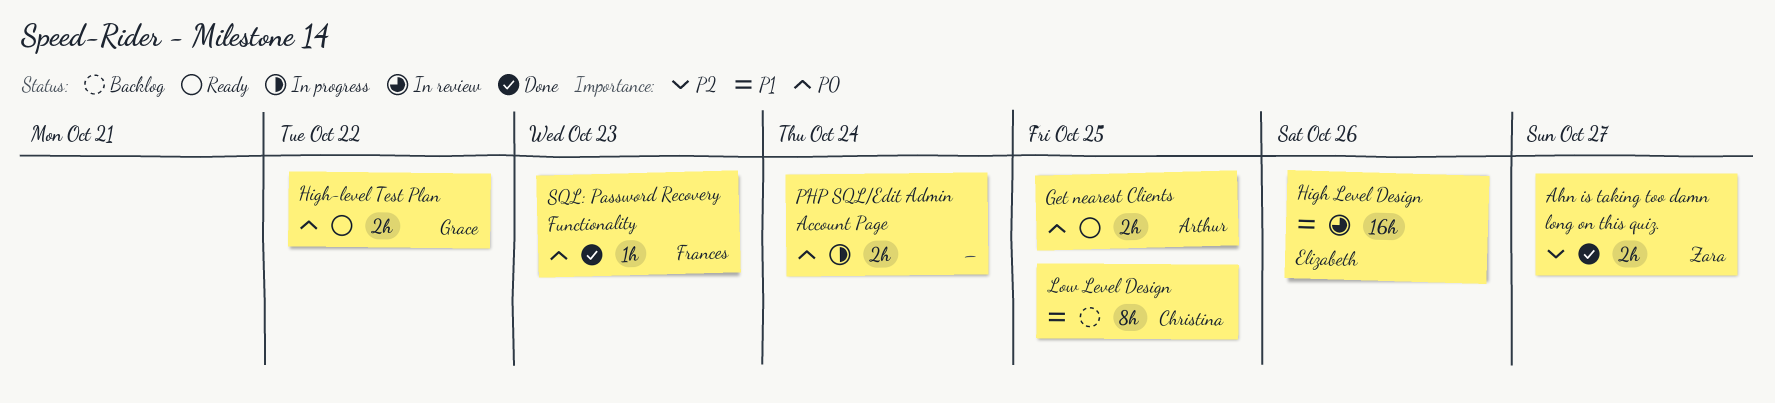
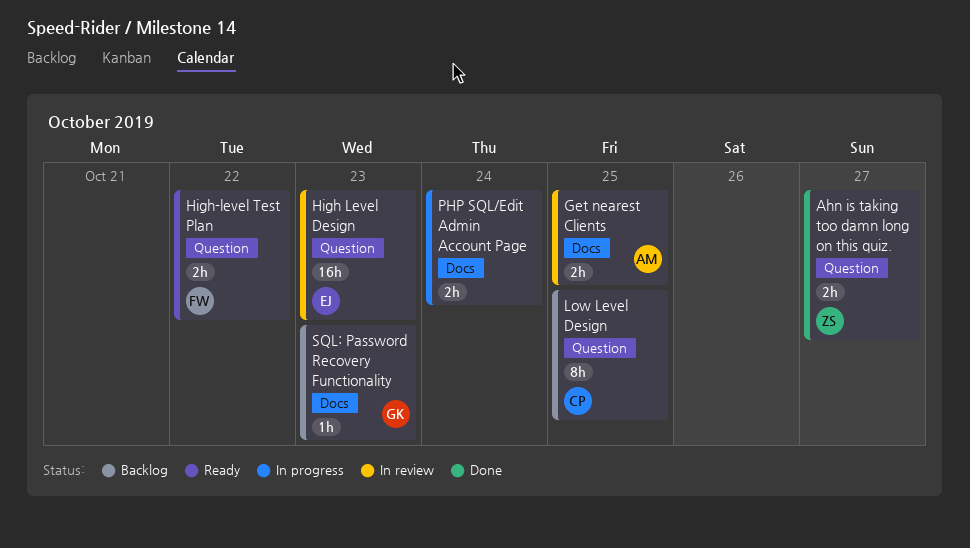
Get nearest Clients, status: Ready -> In review
High Level Design, due: Oct 26 -> Oct 23
High-level Test Plan, owner: Grace -> Frances
SQL: Password Recovery Functionality, status: Done -> Backlog
SQL: Password Recovery Functionality, owner: Frances -> Grace

